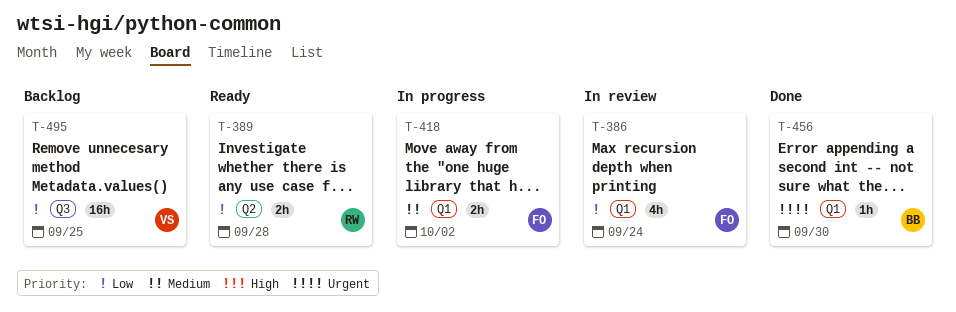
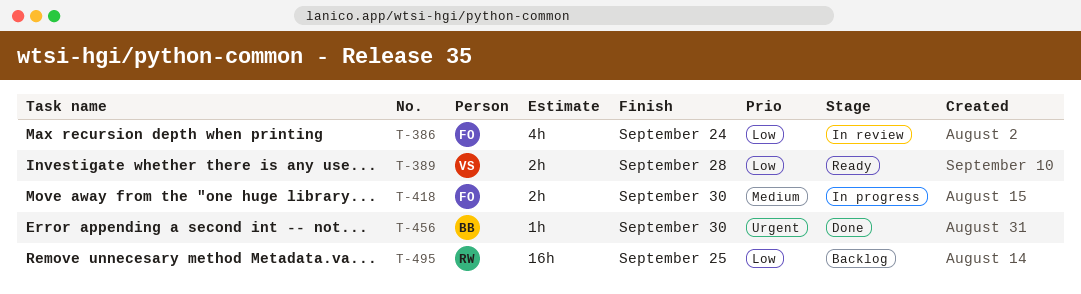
T-389, owner: RW -> VS
T-418, due: Oct 2 -> Sep 30
T-495, owner: VS -> RW

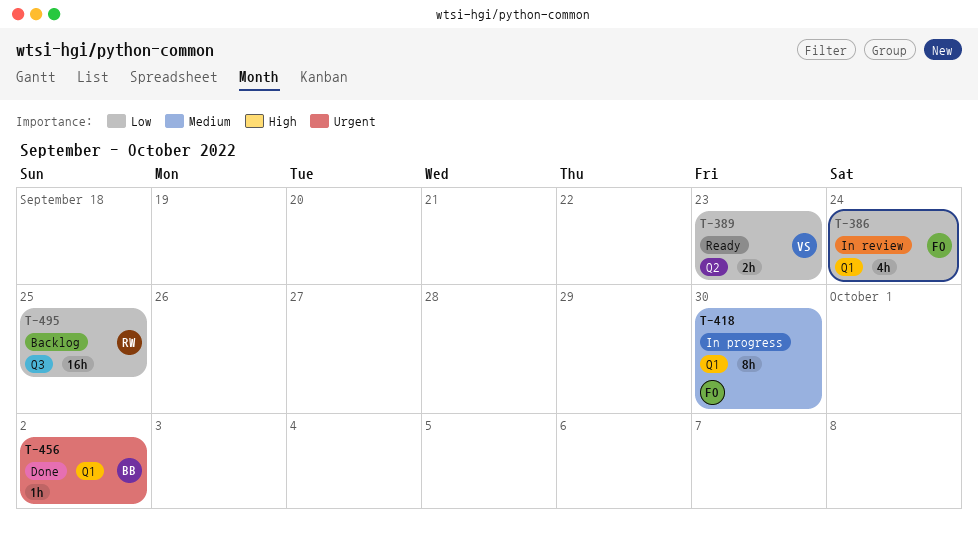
T-389, due: Sep 28 -> Sep 23
T-418, estimate: 2h -> 8h
T-456, due: Sep 30 -> Oct 2

